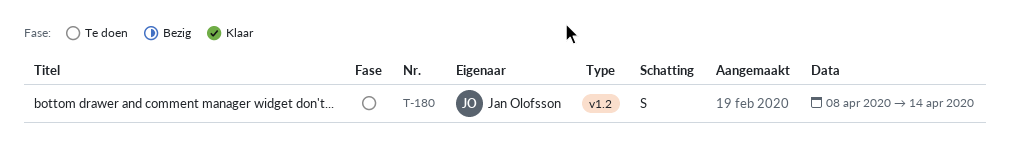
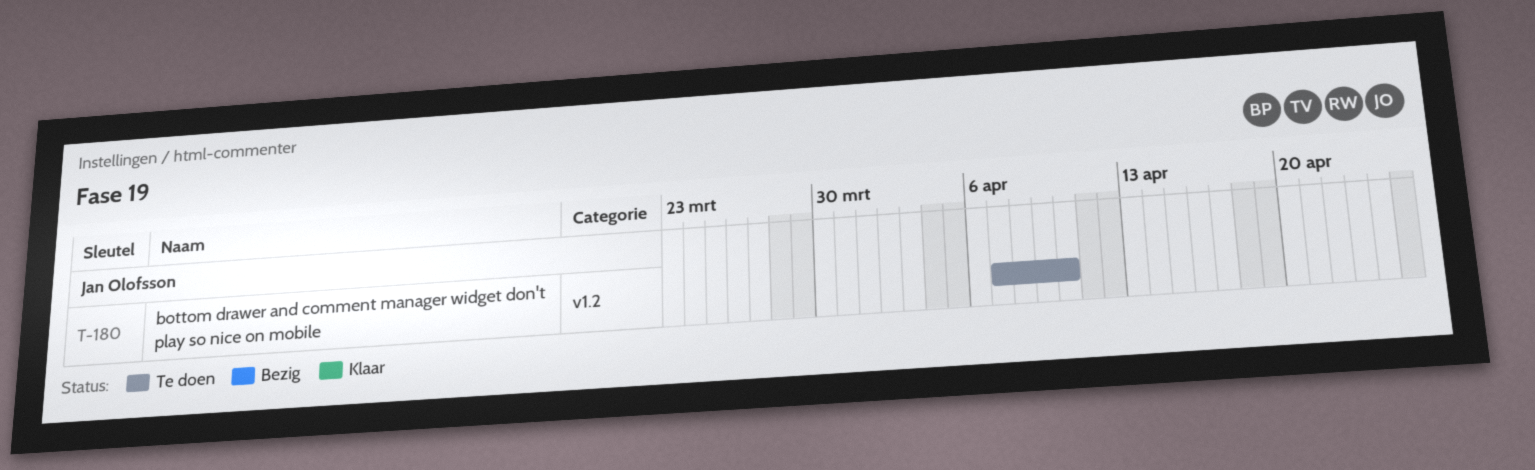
T-180, start: Apr 8 -> Apr 7
T-180, due: Apr 14 -> Apr 10

